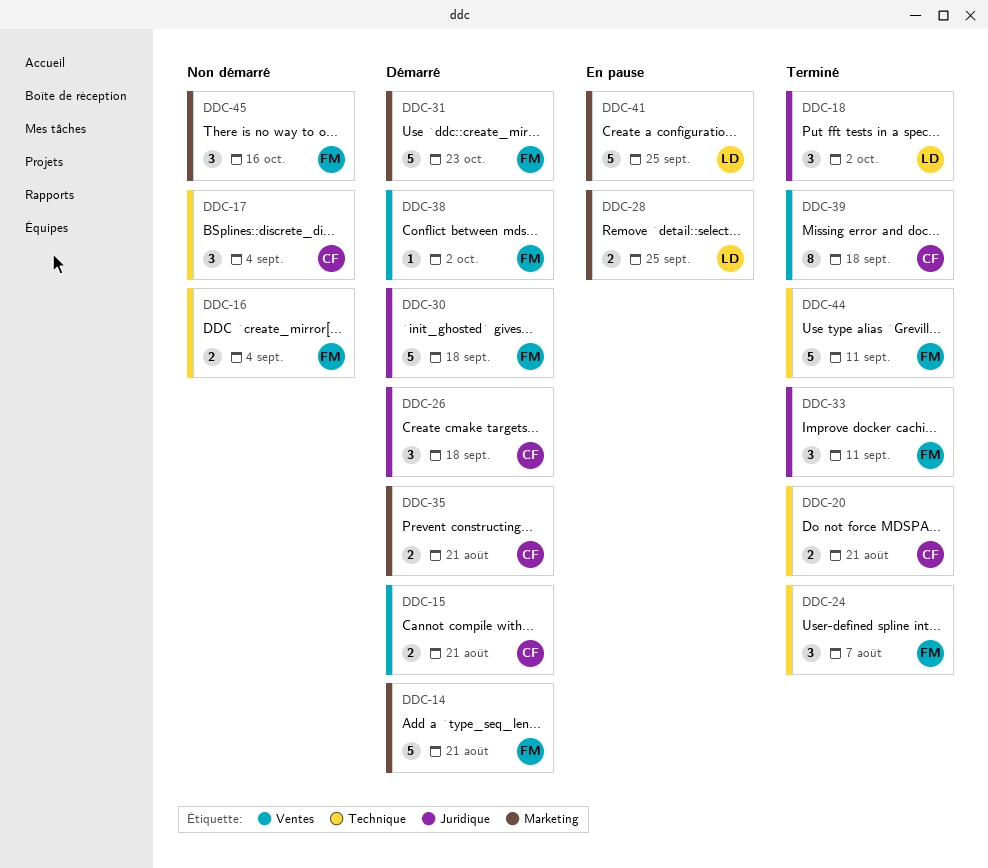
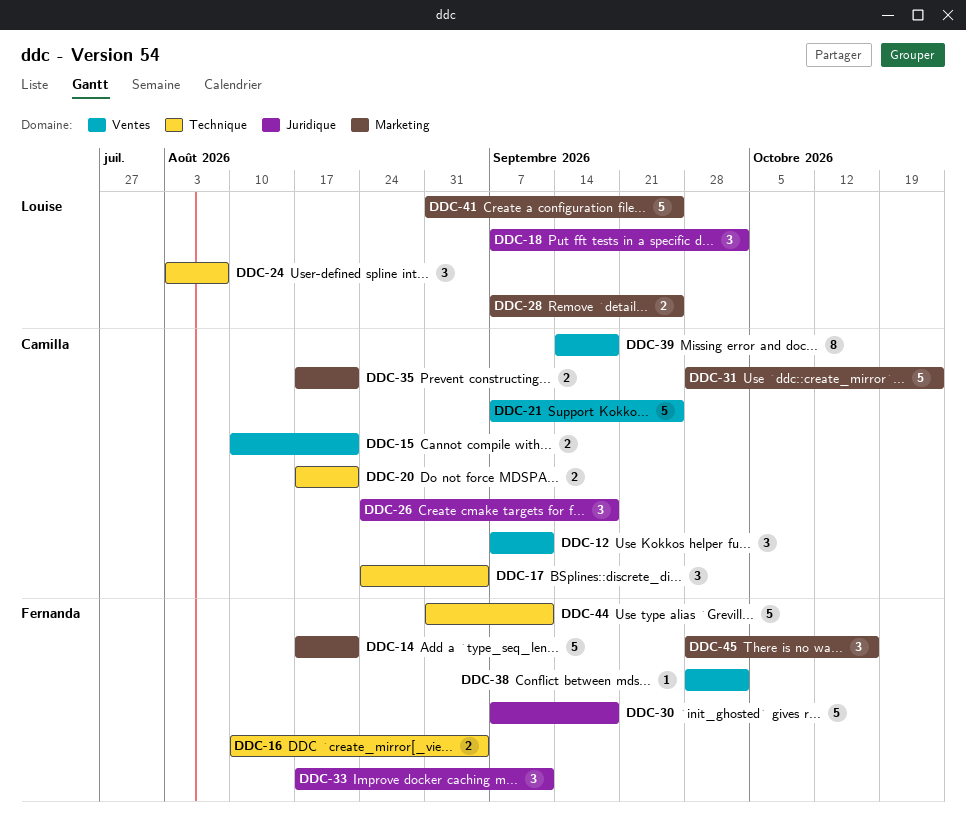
DDC-12: none -> present
DDC-21: none -> present
DDC-24, owner: Fernanda -> Louise
DDC-31, owner: Fernanda -> Camilla

